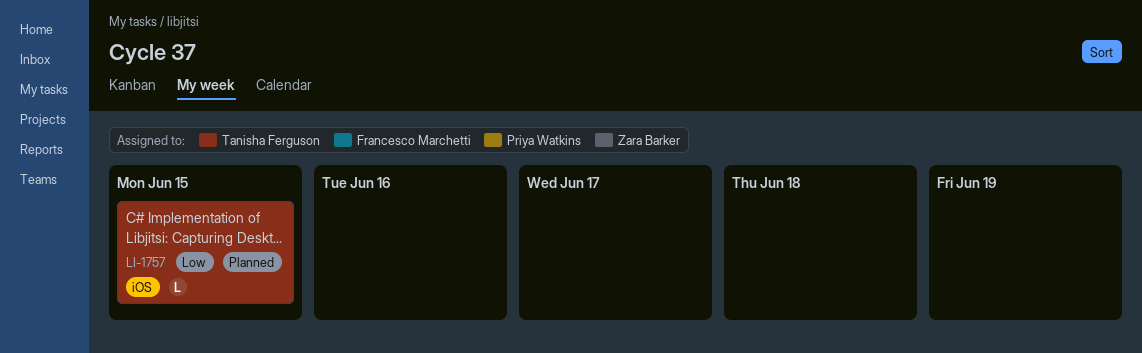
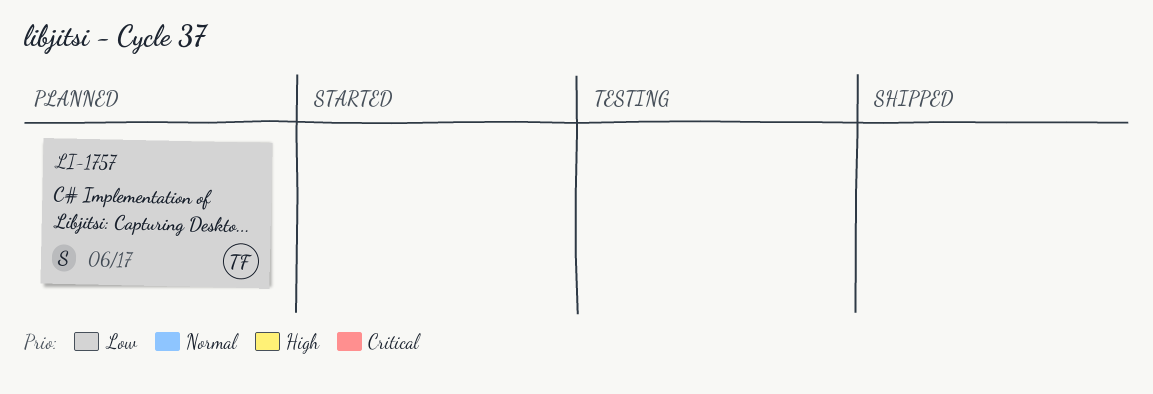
LI-1757, estimate: L -> S
LI-1757, due: Jun 15 -> Jun 17

